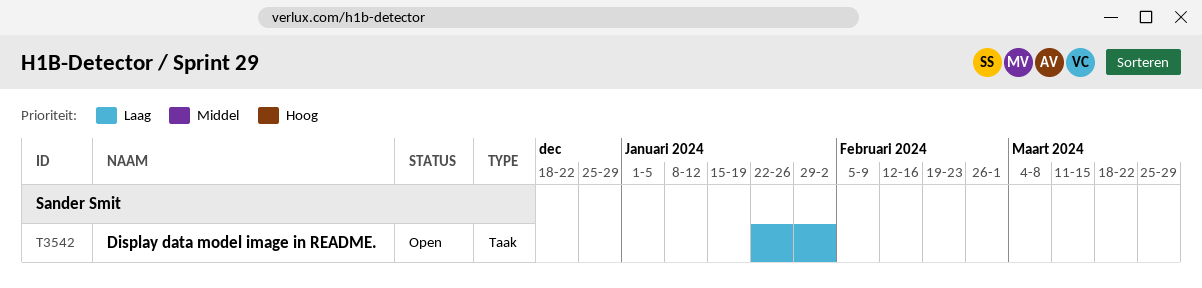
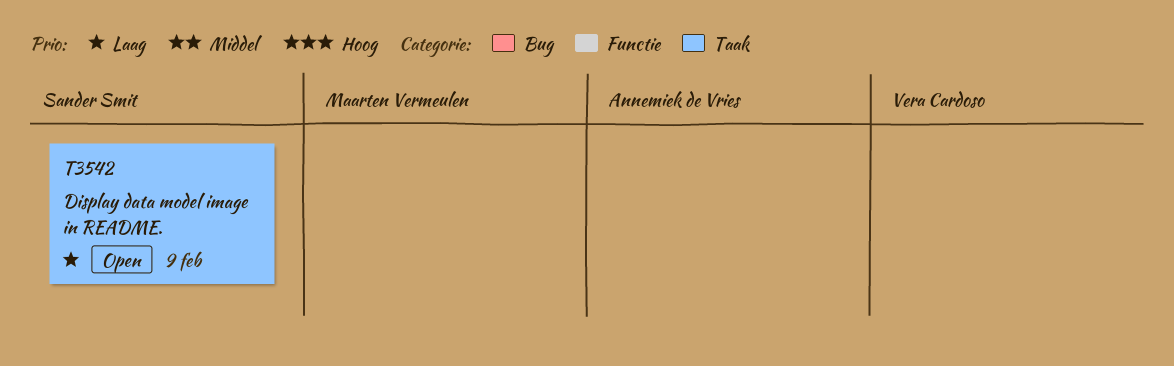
T3542, due: Feb 2 -> Feb 9

